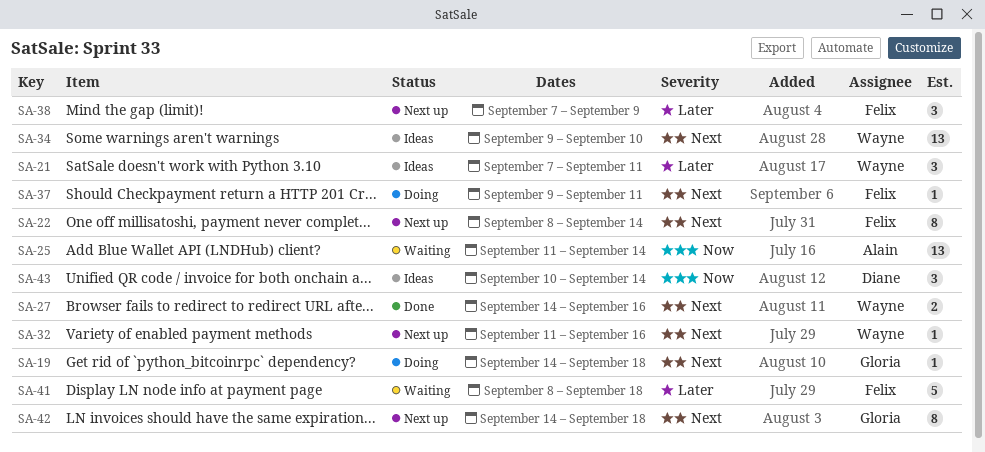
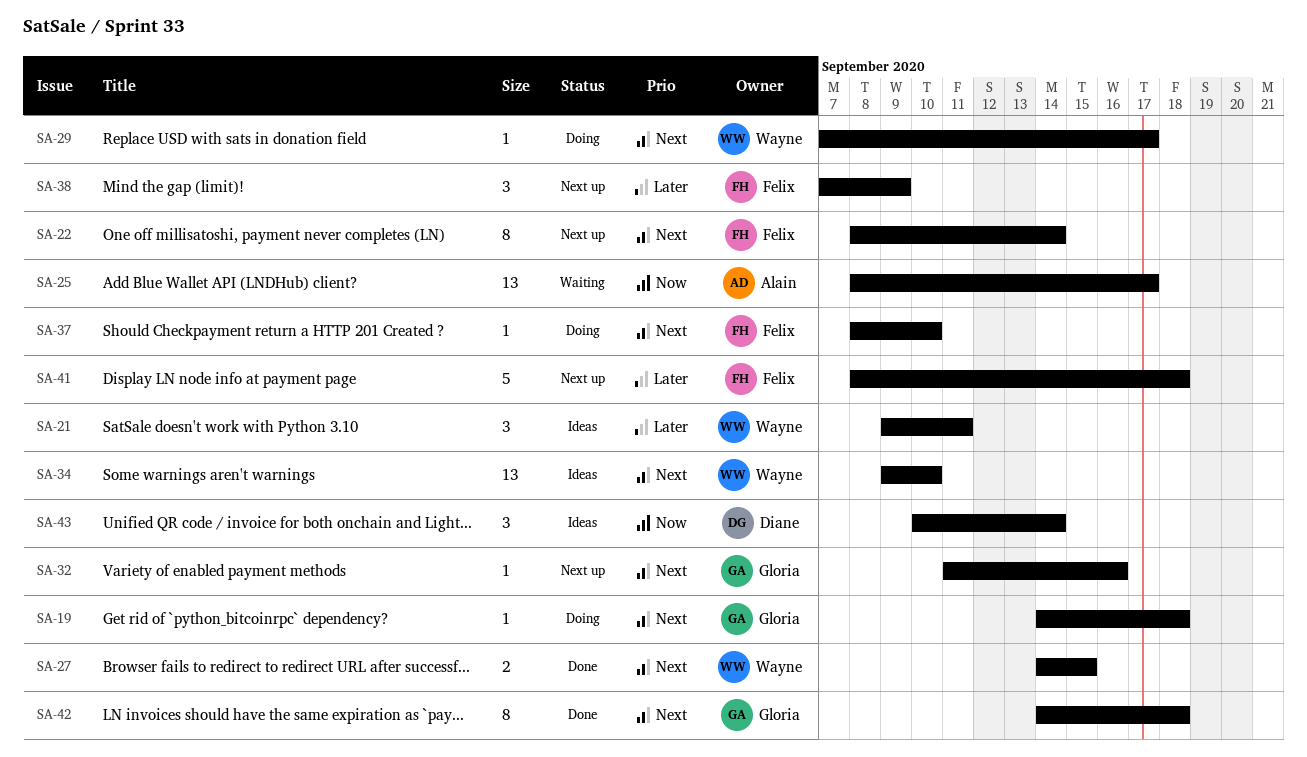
SA-21, start: Sep 7 -> Sep 9
SA-25, start: Sep 11 -> Sep 8
SA-25, due: Sep 14 -> Sep 17
SA-27, due: Sep 16 -> Sep 15
SA-29: none -> present
SA-32, owner: Wayne -> Gloria
SA-37, start: Sep 9 -> Sep 8
SA-37, due: Sep 11 -> Sep 10
SA-41, status: Waiting -> Next up
SA-42, status: Next up -> Done

